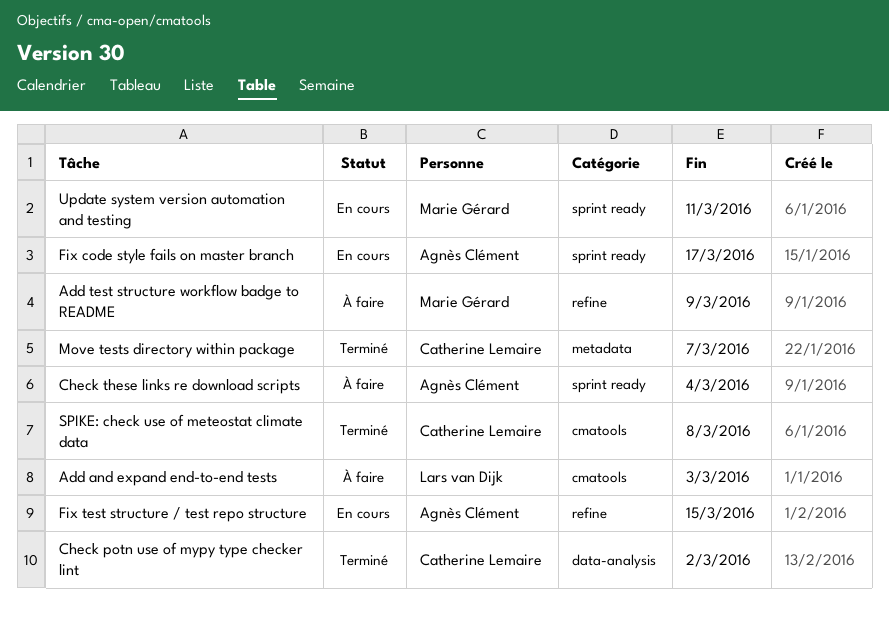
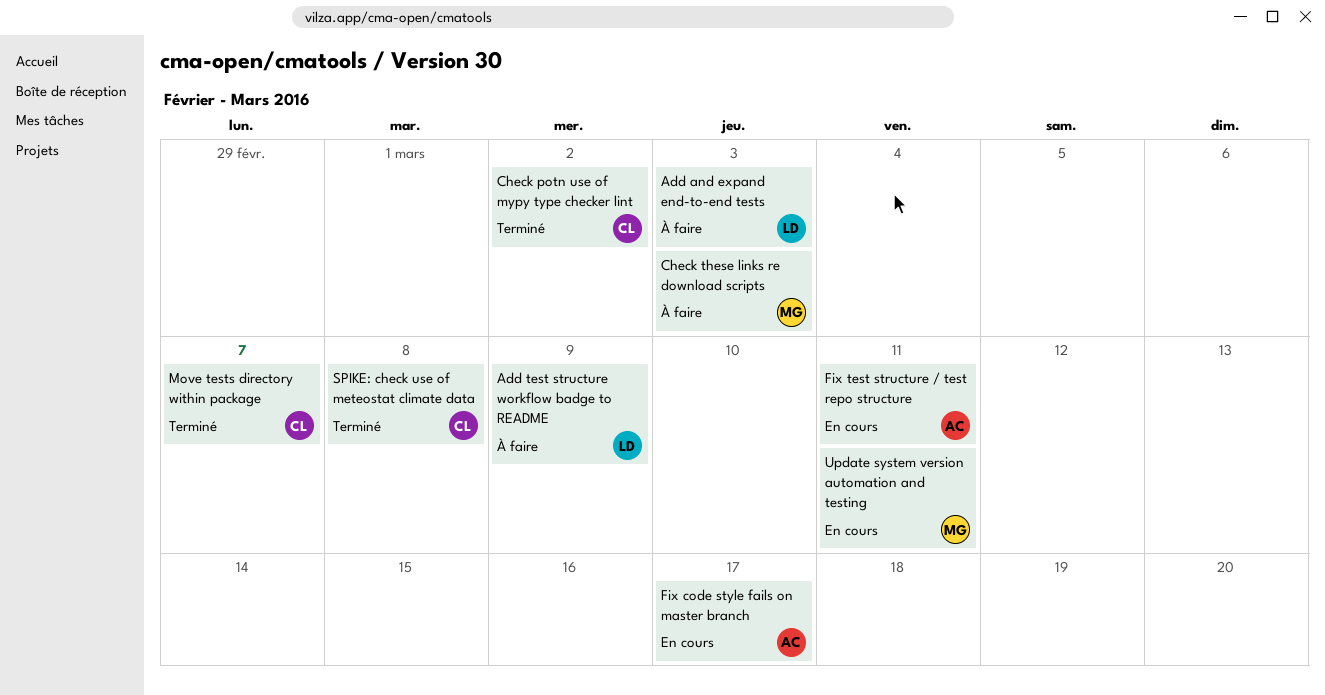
Add test structure workflow badge to README, owner: Marie Gérard -> Lars van Dijk
Check these links re download scripts, owner: Agnès Clément -> Marie Gérard
Check these links re download scripts, due: Mar 4 -> Mar 3
Fix test structure / test repo structure, due: Mar 15 -> Mar 11

